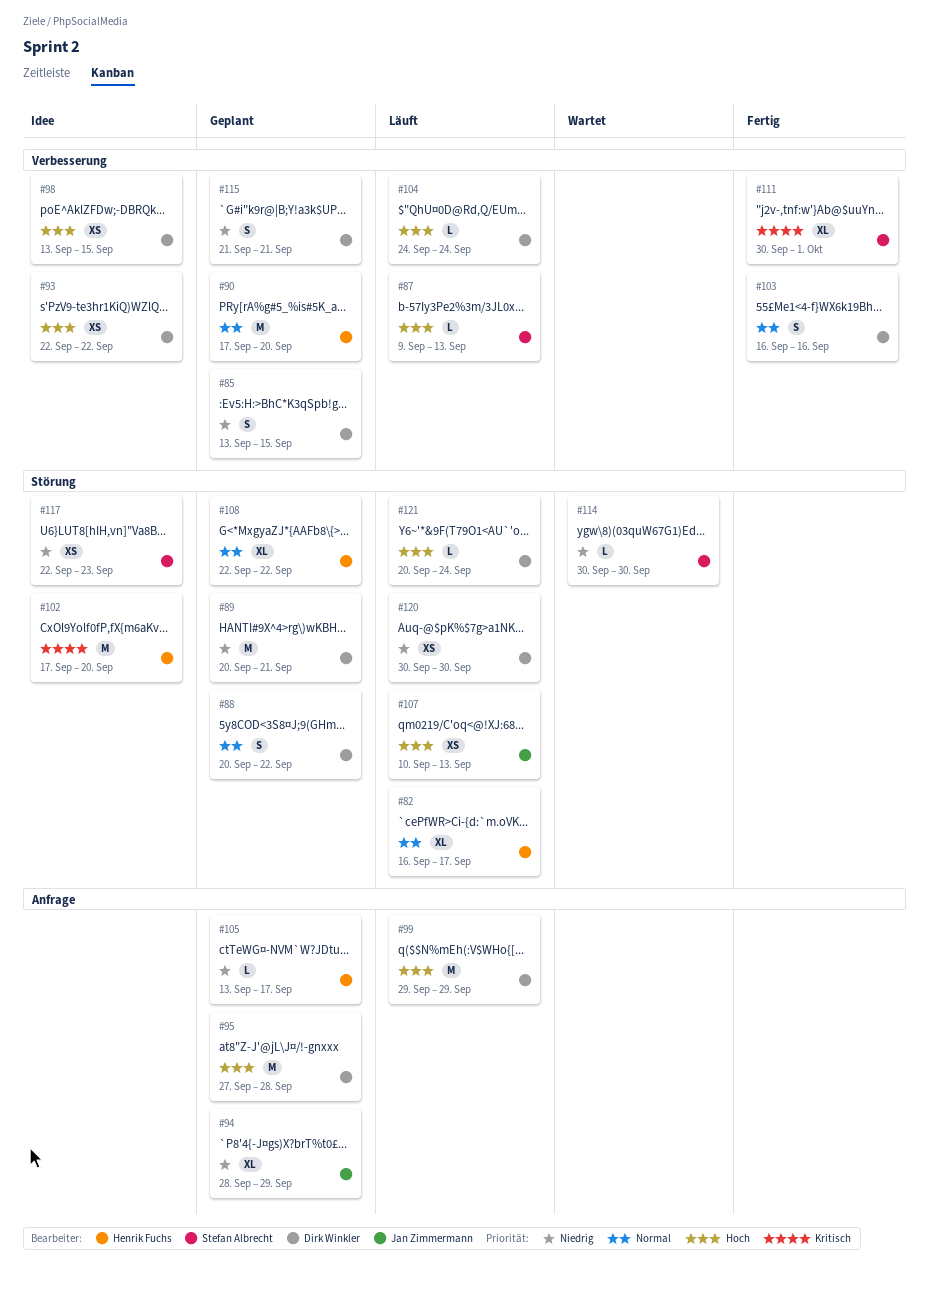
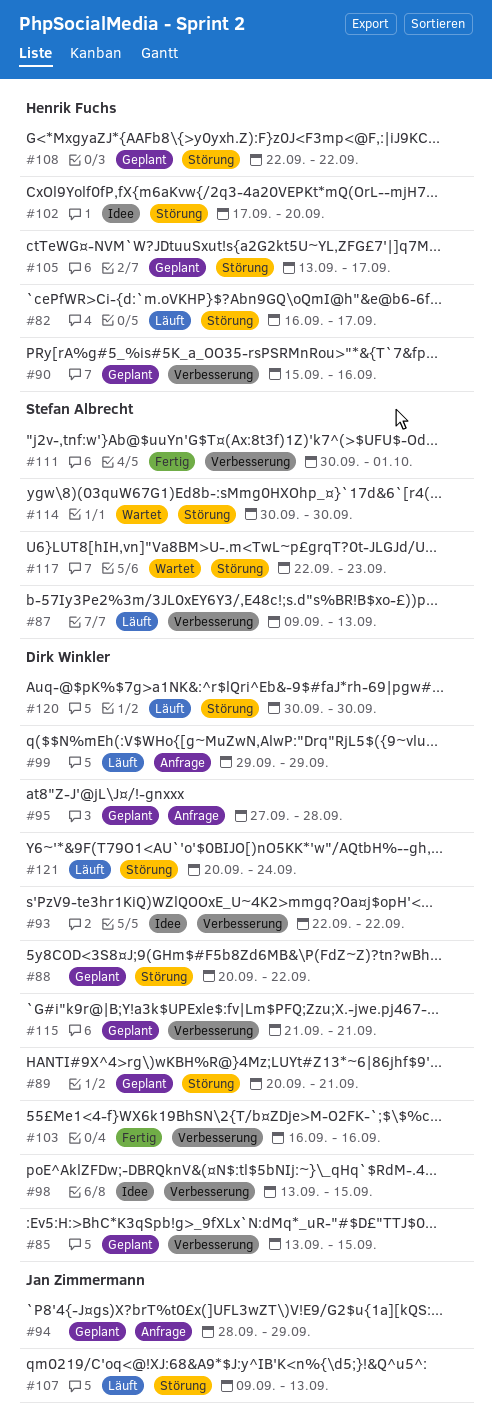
#90, start: Sep 17 -> Sep 15
#90, due: Sep 20 -> Sep 16
#104: present -> none
#105, label: Anfrage -> Störung
#107, start: Sep 10 -> Sep 9
#117, status: Idee -> Wartet

